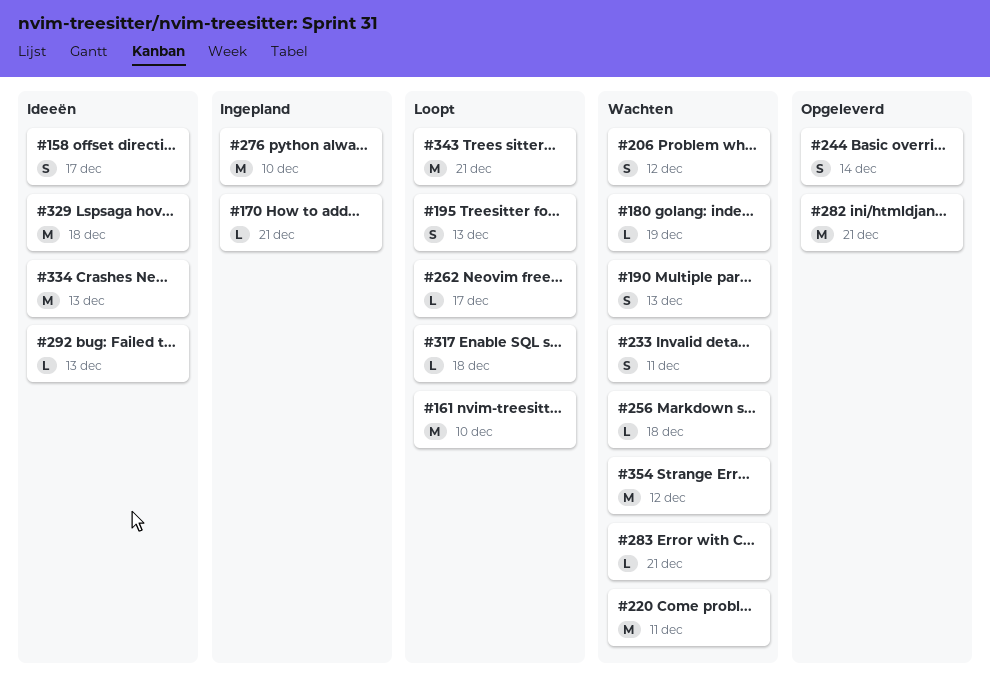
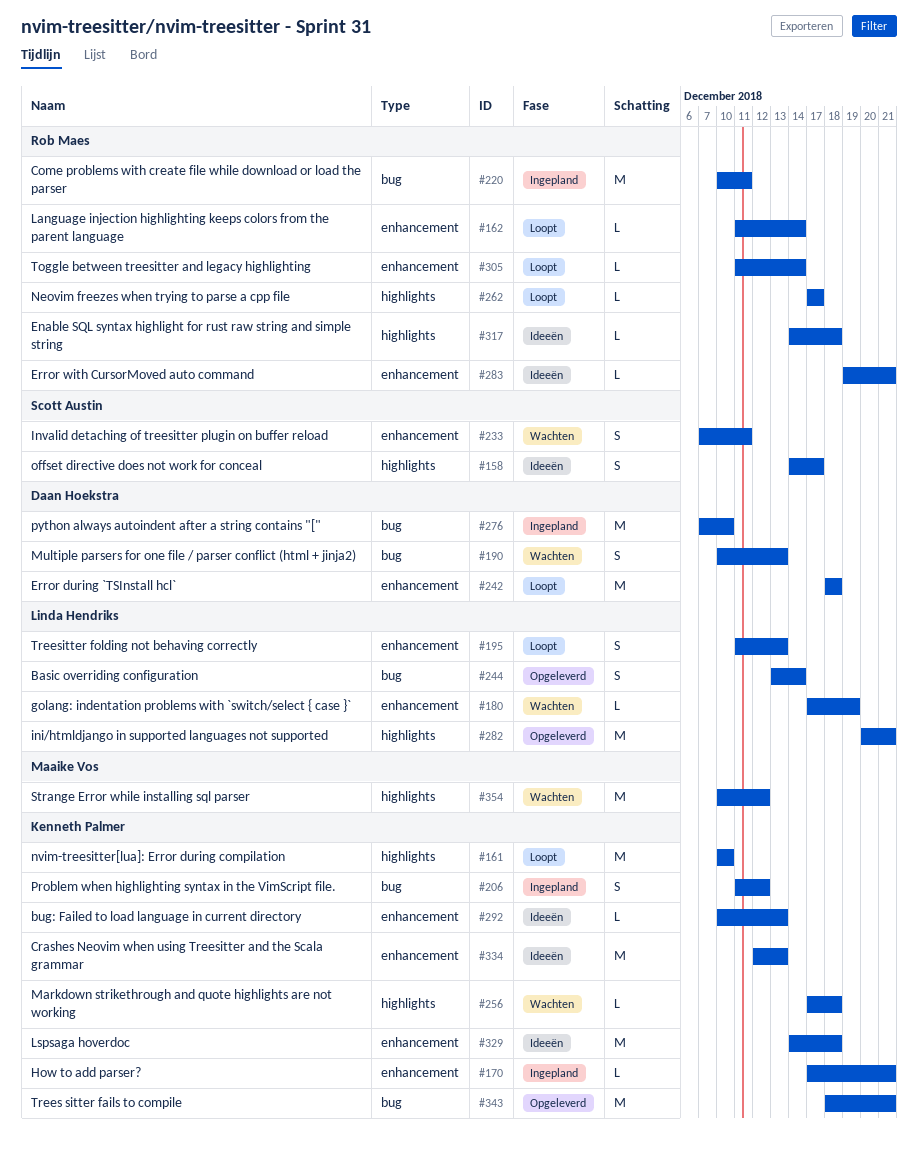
#162: none -> present
#206, status: Wachten -> Ingepland
#220, status: Wachten -> Ingepland
#242: none -> present
#283, status: Wachten -> Ideeën
#305: none -> present
#317, status: Loopt -> Ideeën
#343, status: Loopt -> Opgeleverd

